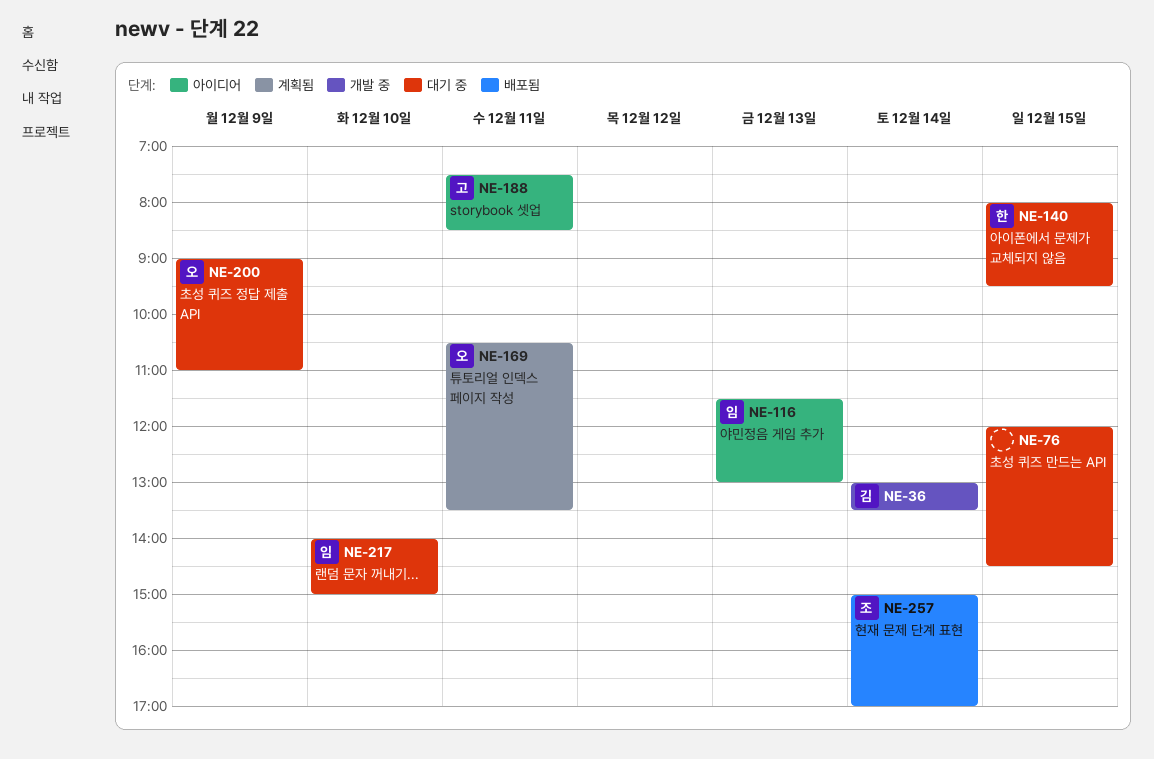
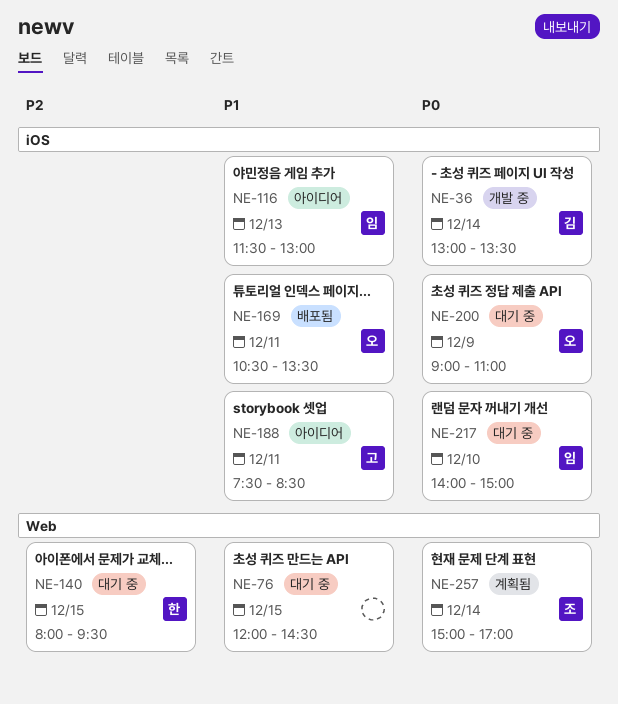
NE-169, status: 계획됨 -> 배포됨
NE-257, status: 배포됨 -> 계획됨

